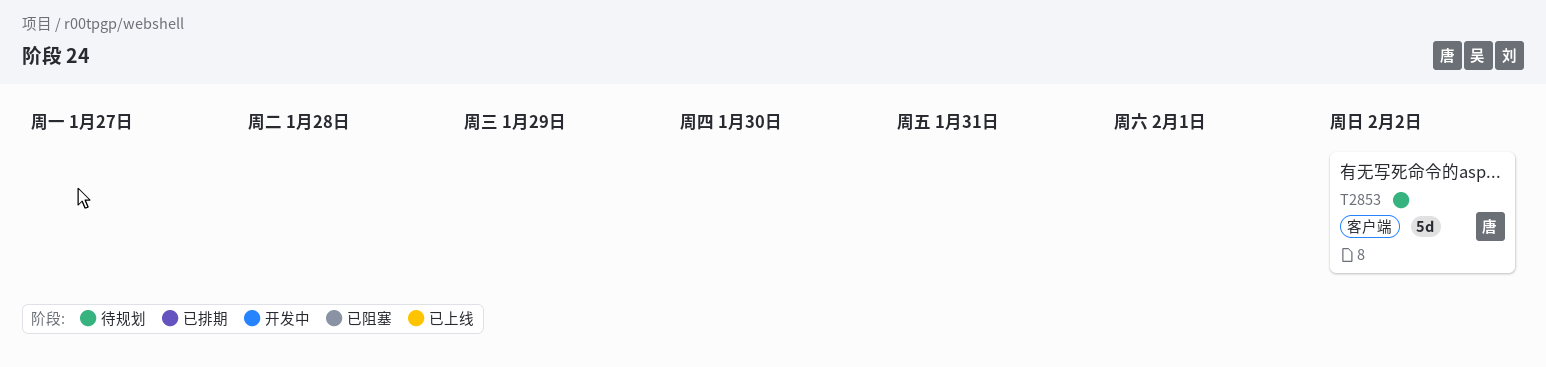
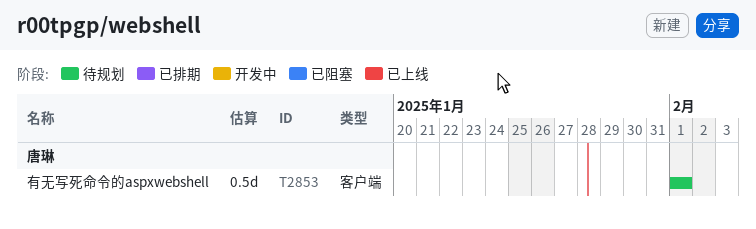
T2853, estimate: 5d -> 0.5d
T2853, due: Feb 2 -> Feb 1

